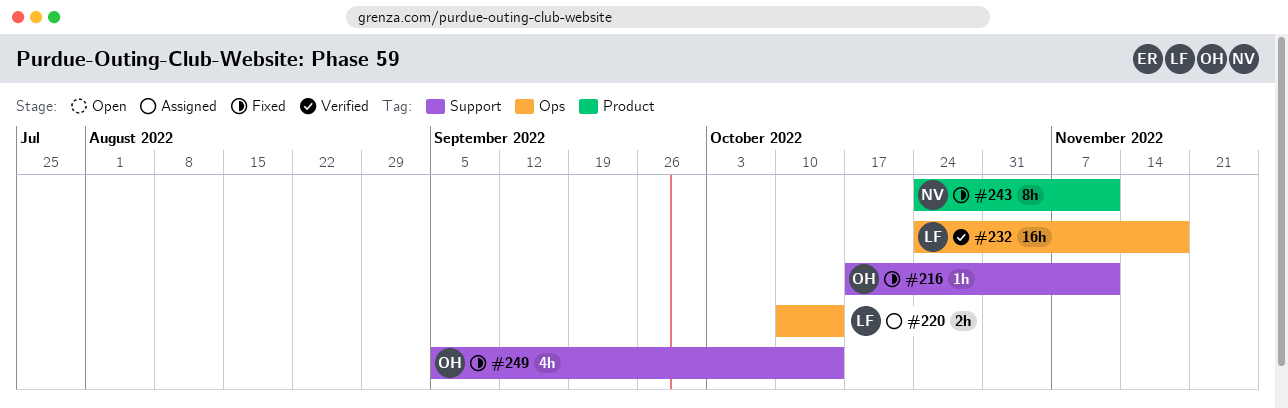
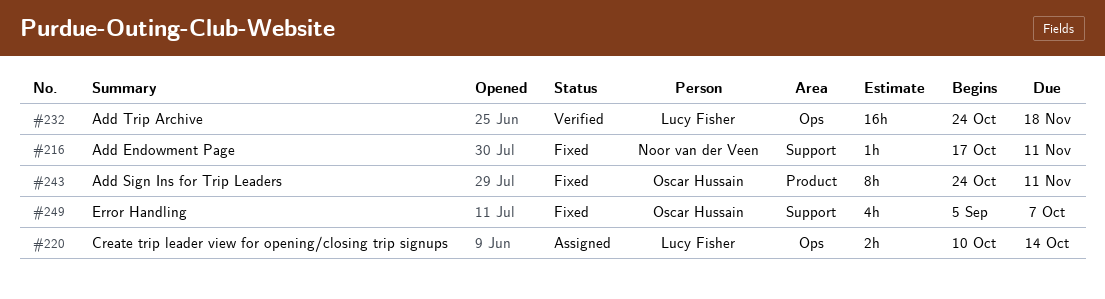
#216, owner: Oscar Hussain -> Noor van der Veen
#243, owner: Noor van der Veen -> Oscar Hussain
#249, due: Oct 14 -> Oct 7

